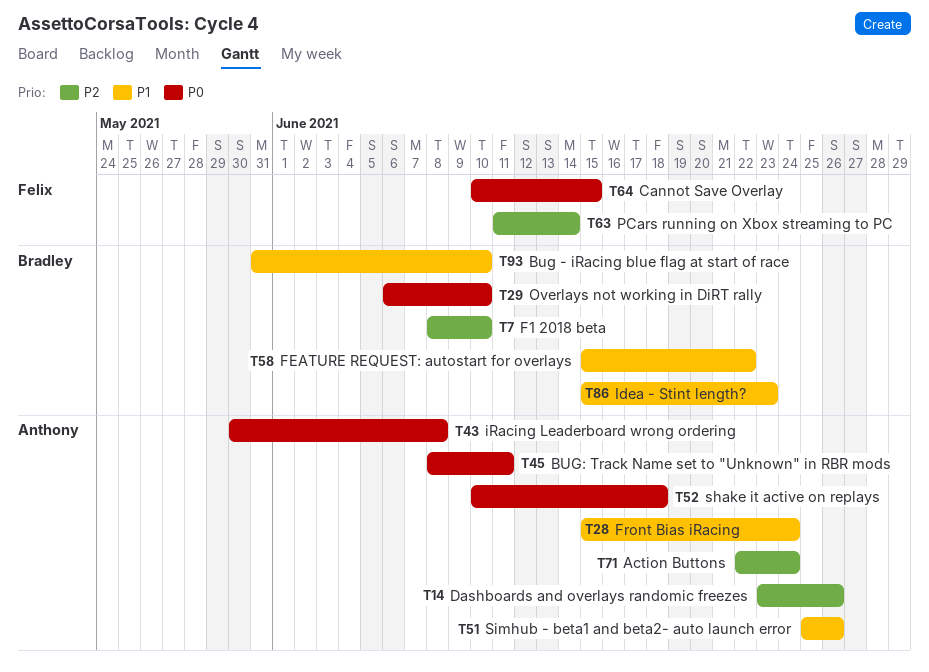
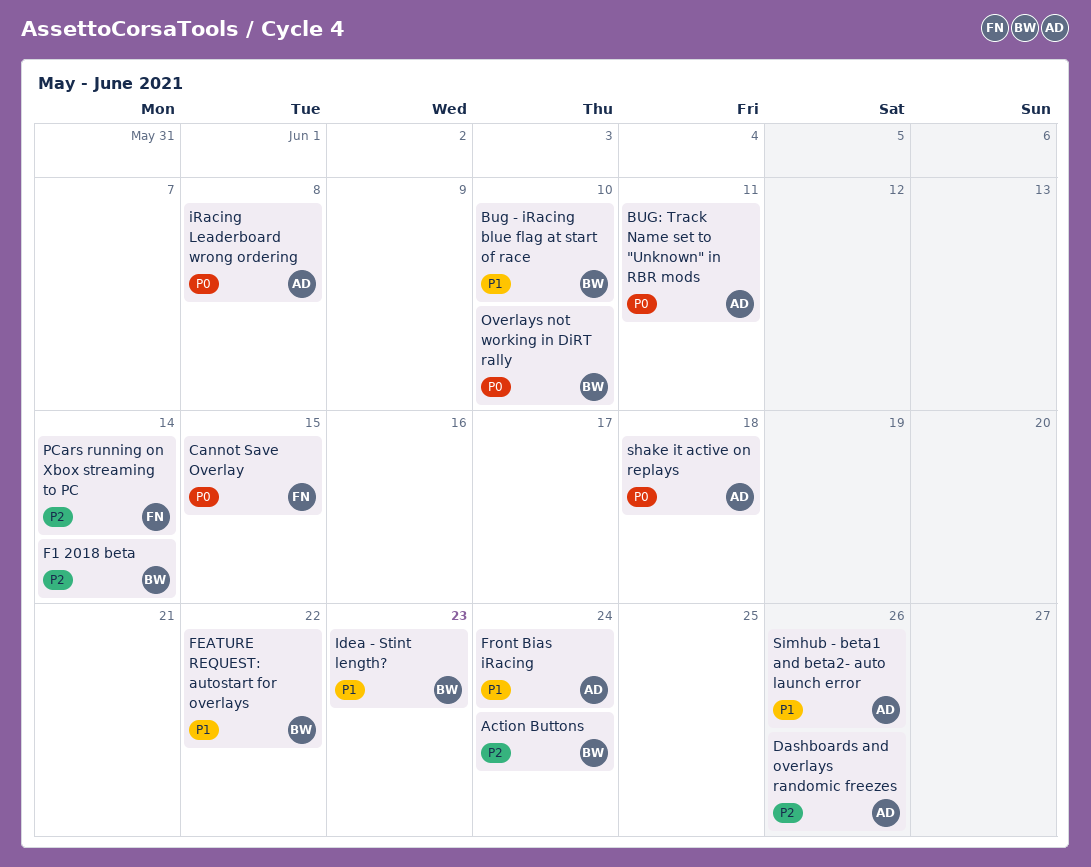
Action Buttons, owner: Anthony -> Bradley
F1 2018 beta, due: Jun 10 -> Jun 14

